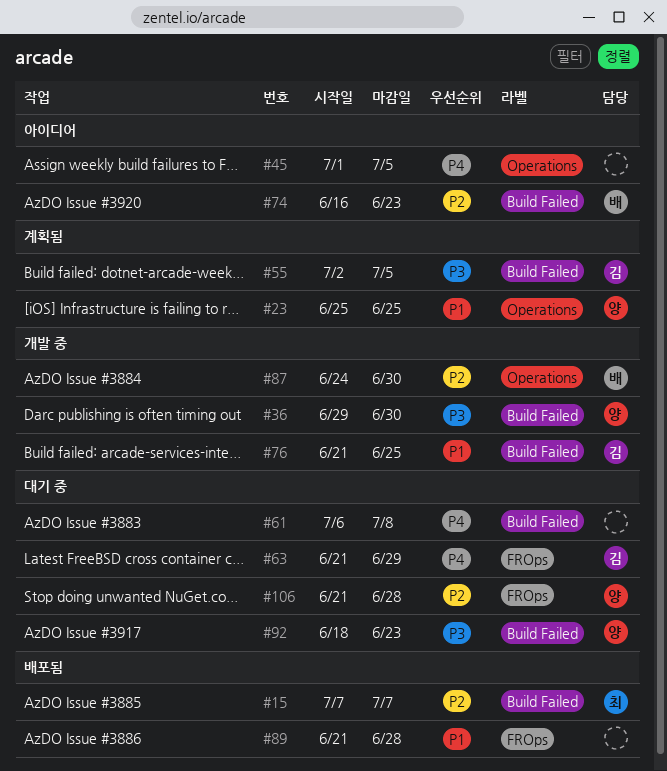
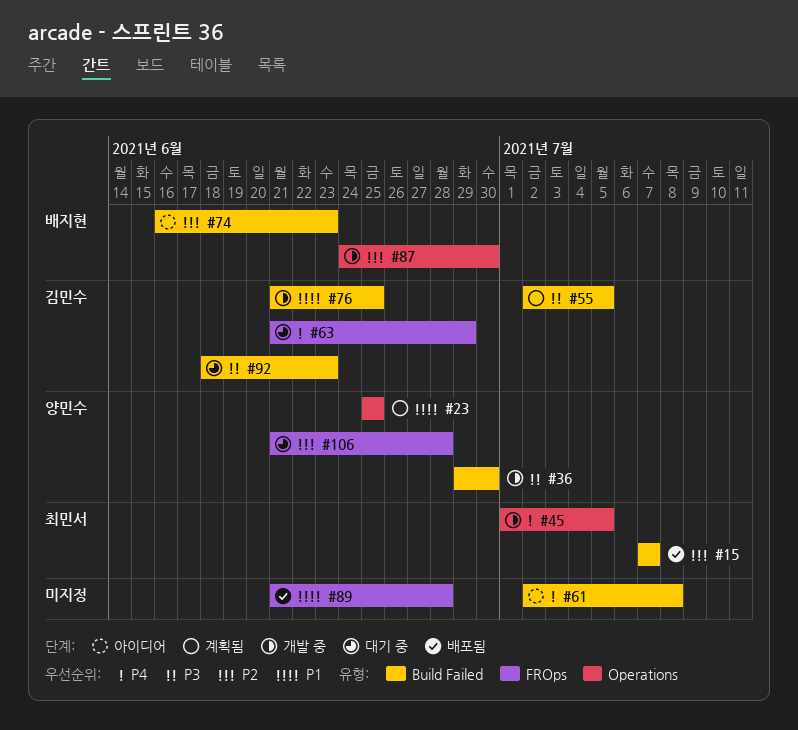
#45, status: 아이디어 -> 개발 중
#45, owner: none -> 최민서
#61, status: 대기 중 -> 아이디어
#61, start: Jul 6 -> Jul 2
#92, owner: 양민수 -> 김민수

